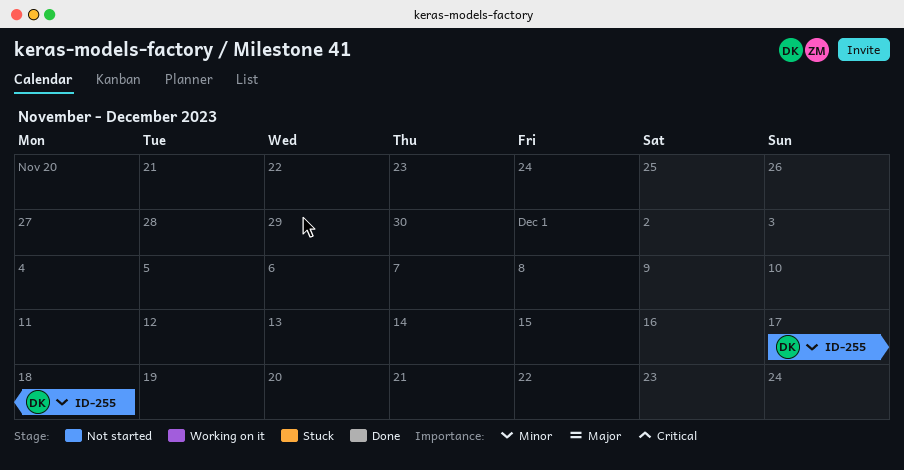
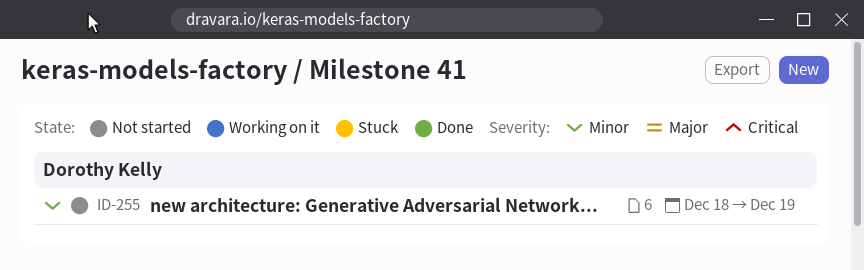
ID-255, start: Dec 17 -> Dec 18
ID-255, due: Dec 18 -> Dec 19

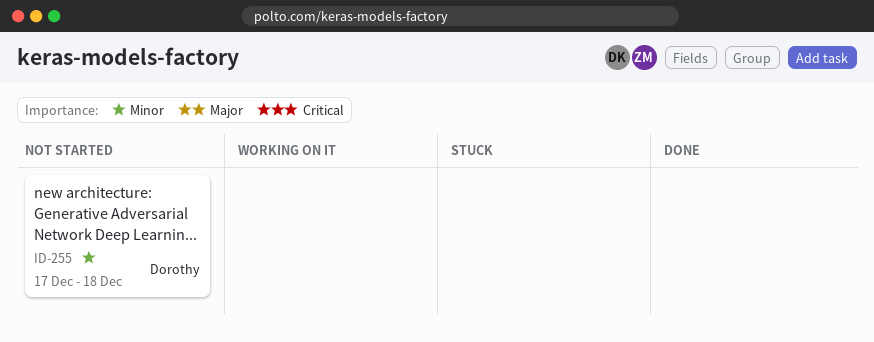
ID-255, start: Dec 18 -> Dec 17
ID-255, due: Dec 19 -> Dec 18

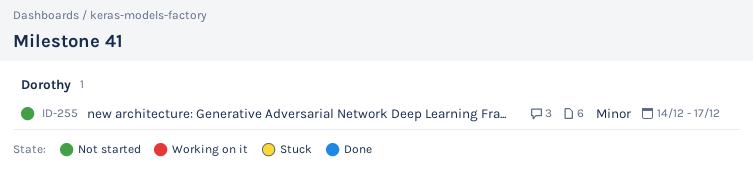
ID-255, start: Dec 17 -> Dec 14
ID-255, due: Dec 18 -> Dec 17

